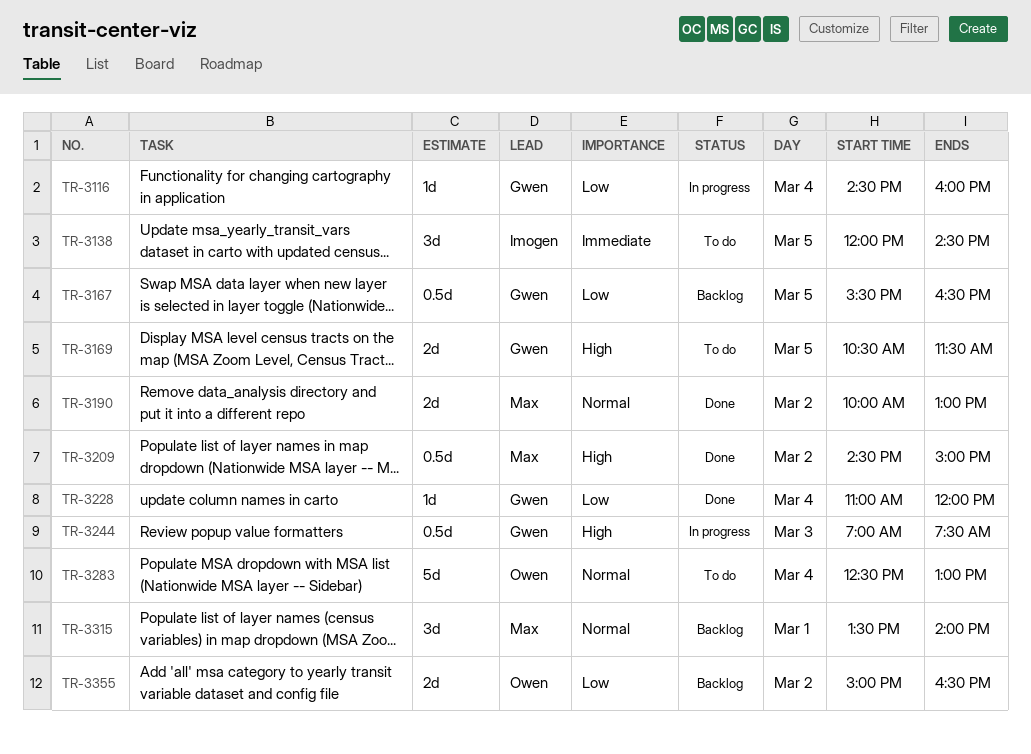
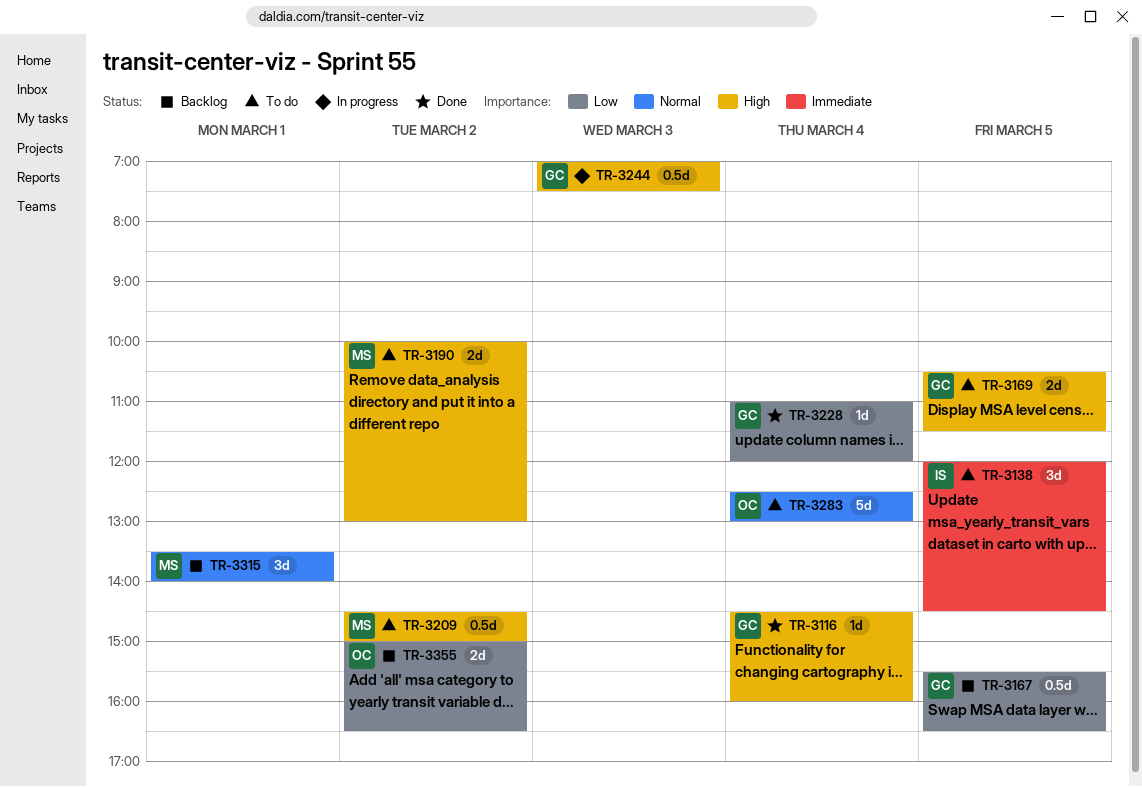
TR-3116, status: In progress -> Done
TR-3116, priority: Low -> High
TR-3190, status: Done -> To do
TR-3190, priority: Normal -> High
TR-3209, status: Done -> To do

